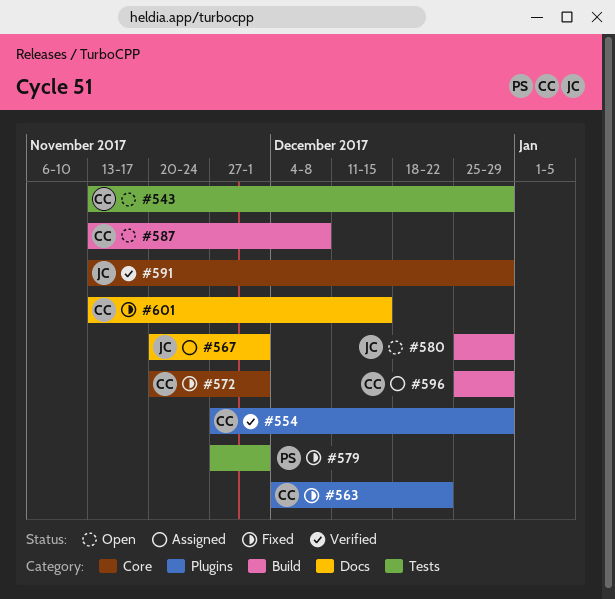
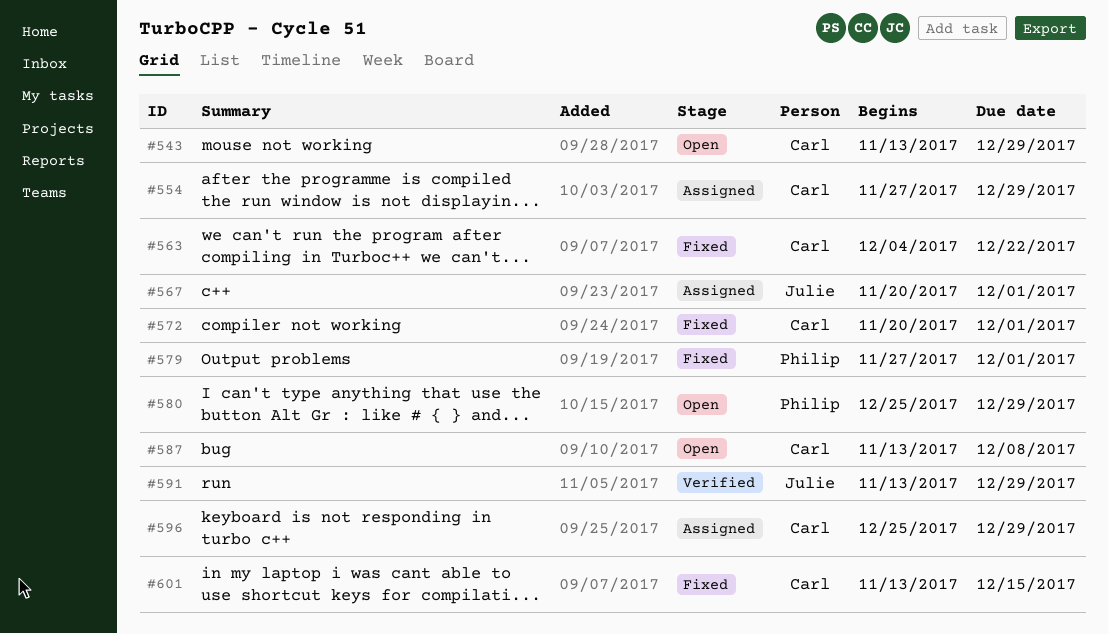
#554, status: Verified -> Assigned
#580, owner: Julie -> Philip

